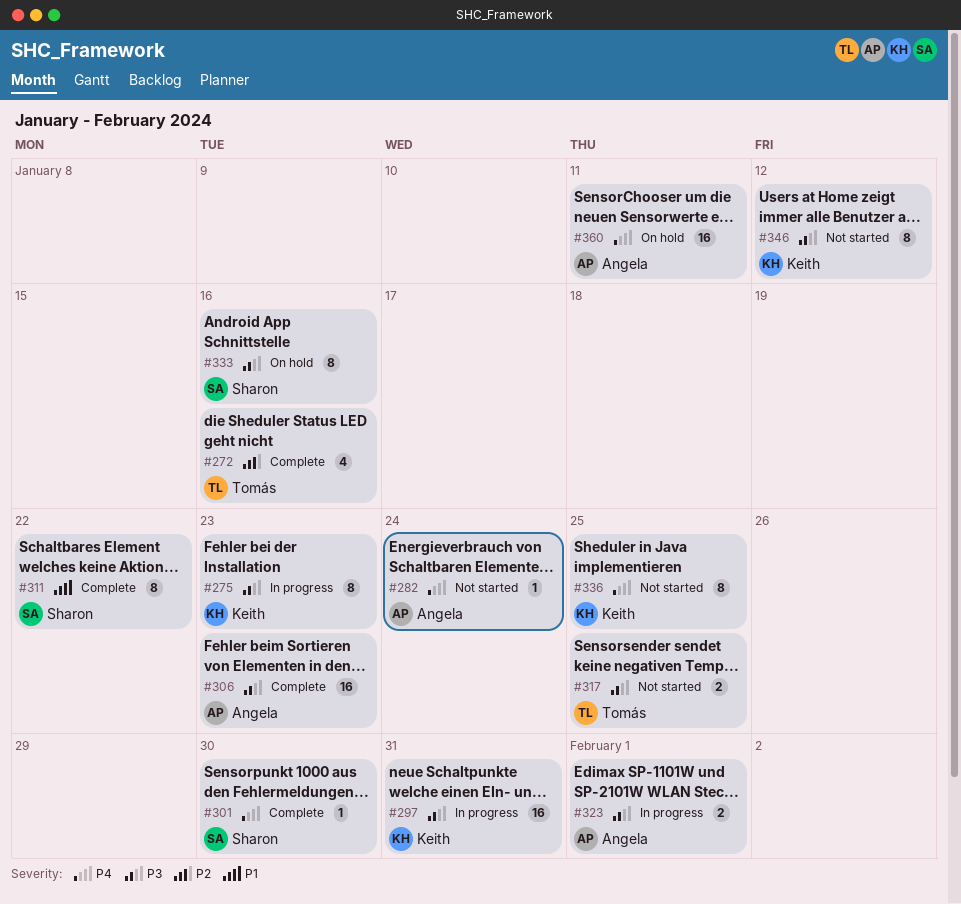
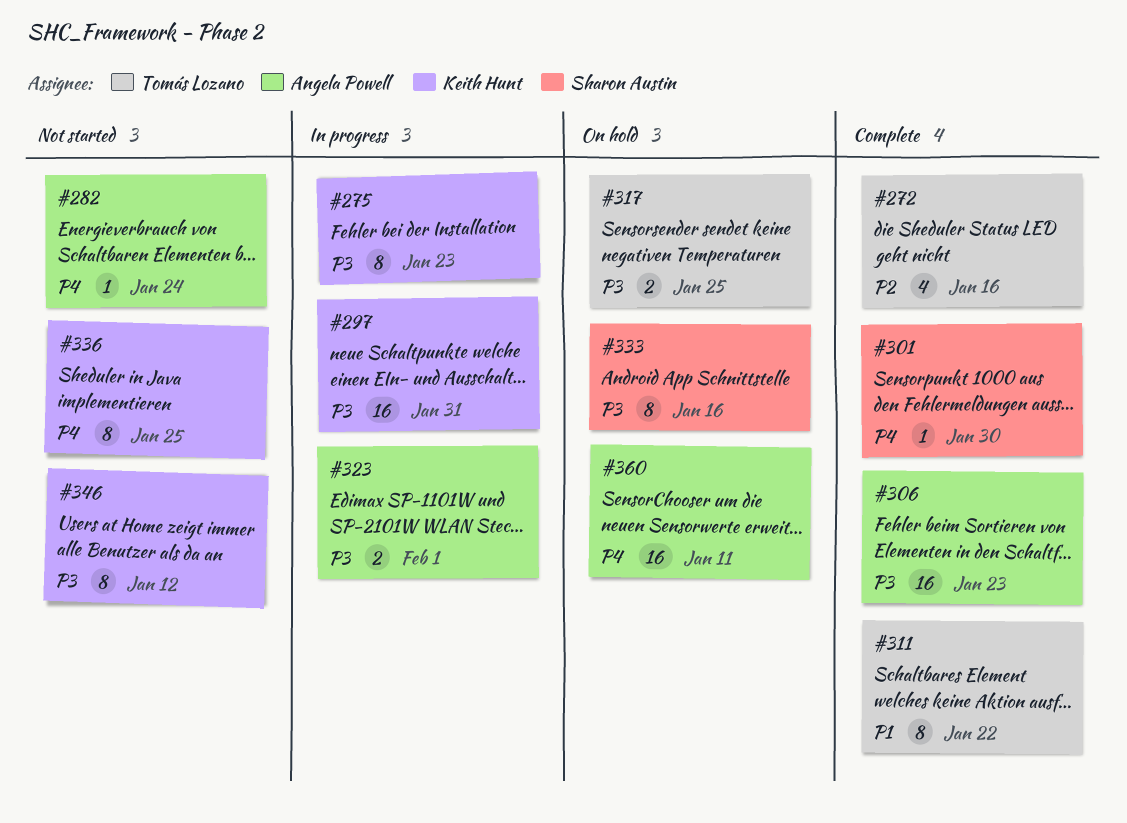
#311, owner: Sharon Austin -> Tomás Lozano
#317, status: Not started -> On hold

